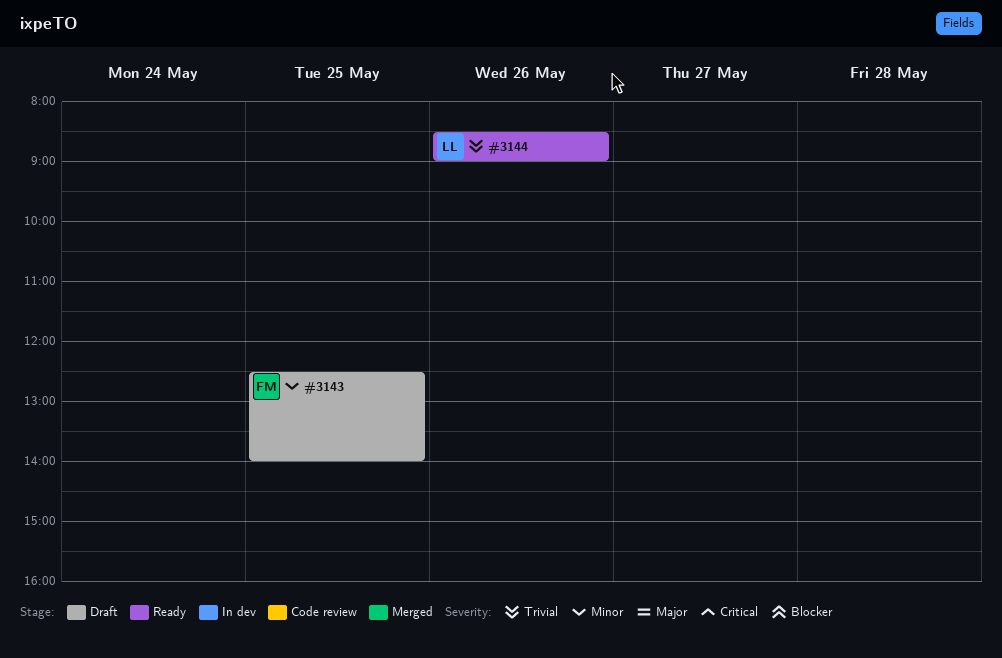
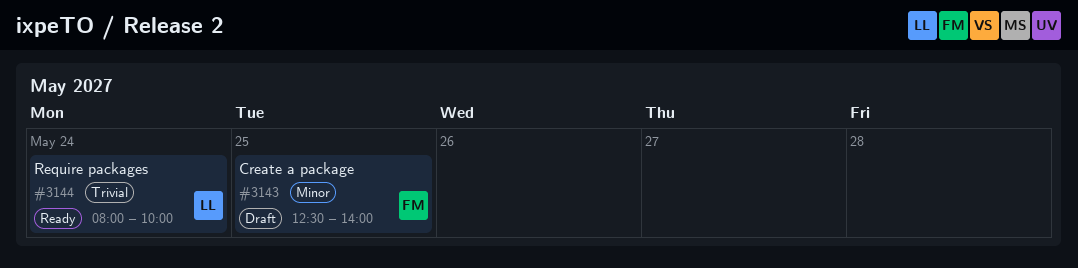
#3144, day: May 26 -> May 24
#3144, begins: 08:30 -> 08:00
#3144, ends: 09:00 -> 10:00

